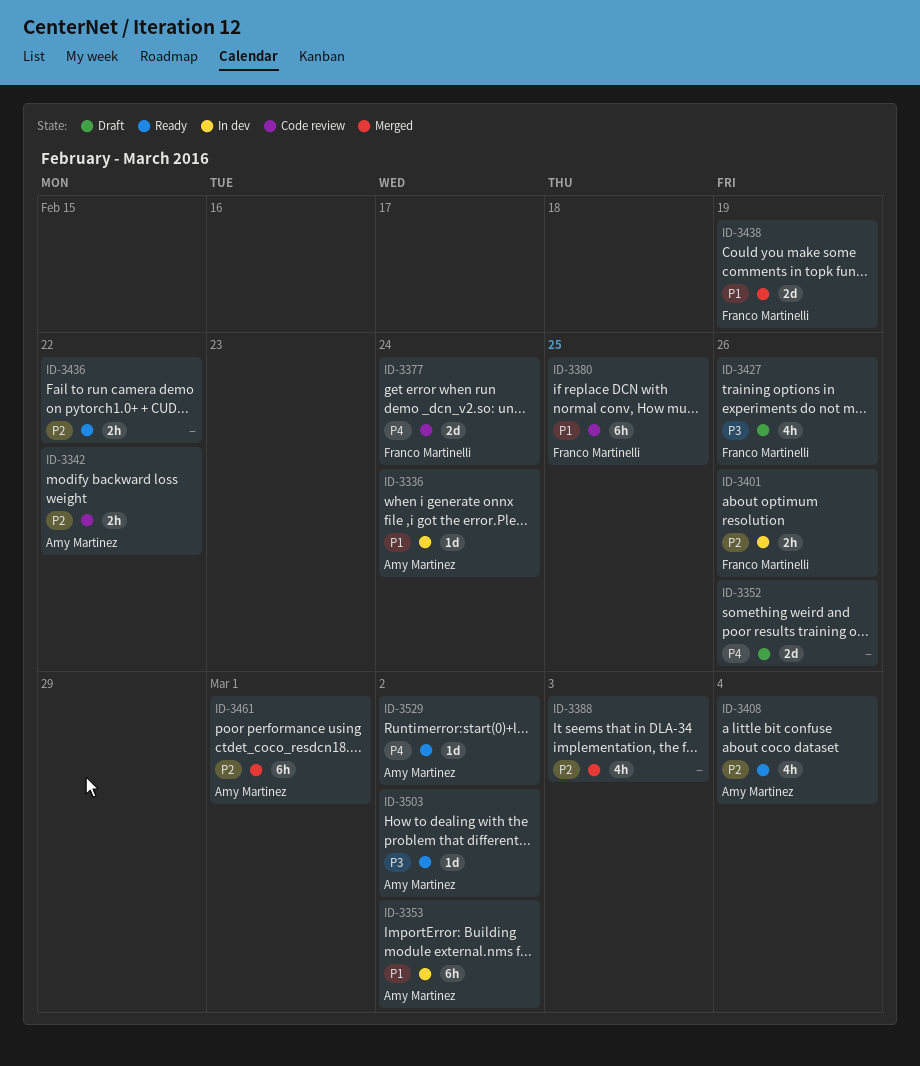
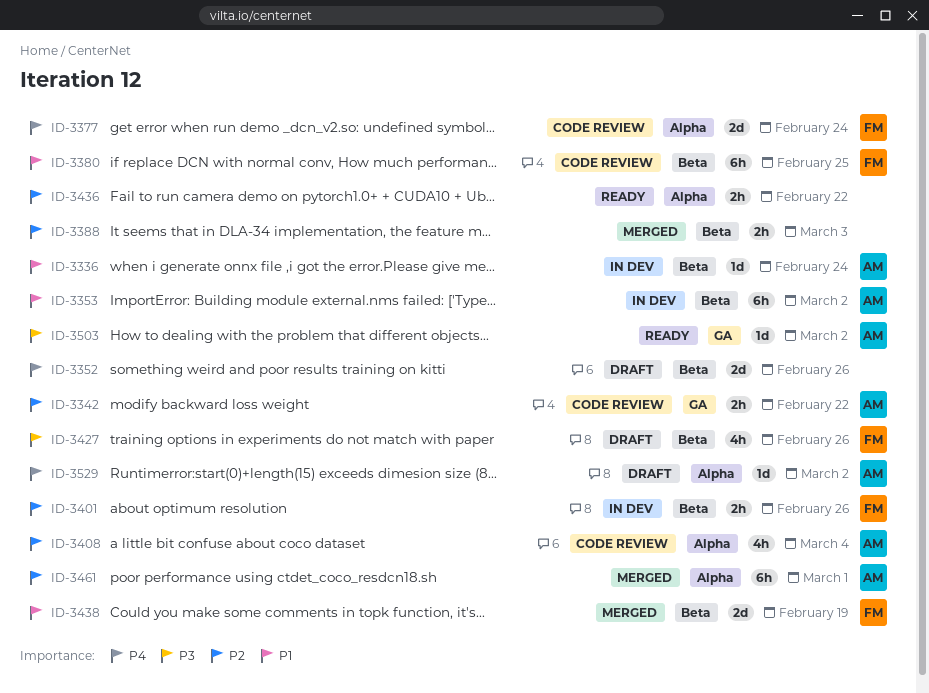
ID-3388, estimate: 4h -> 2h
ID-3408, status: Ready -> Code review
ID-3529, status: Ready -> Draft

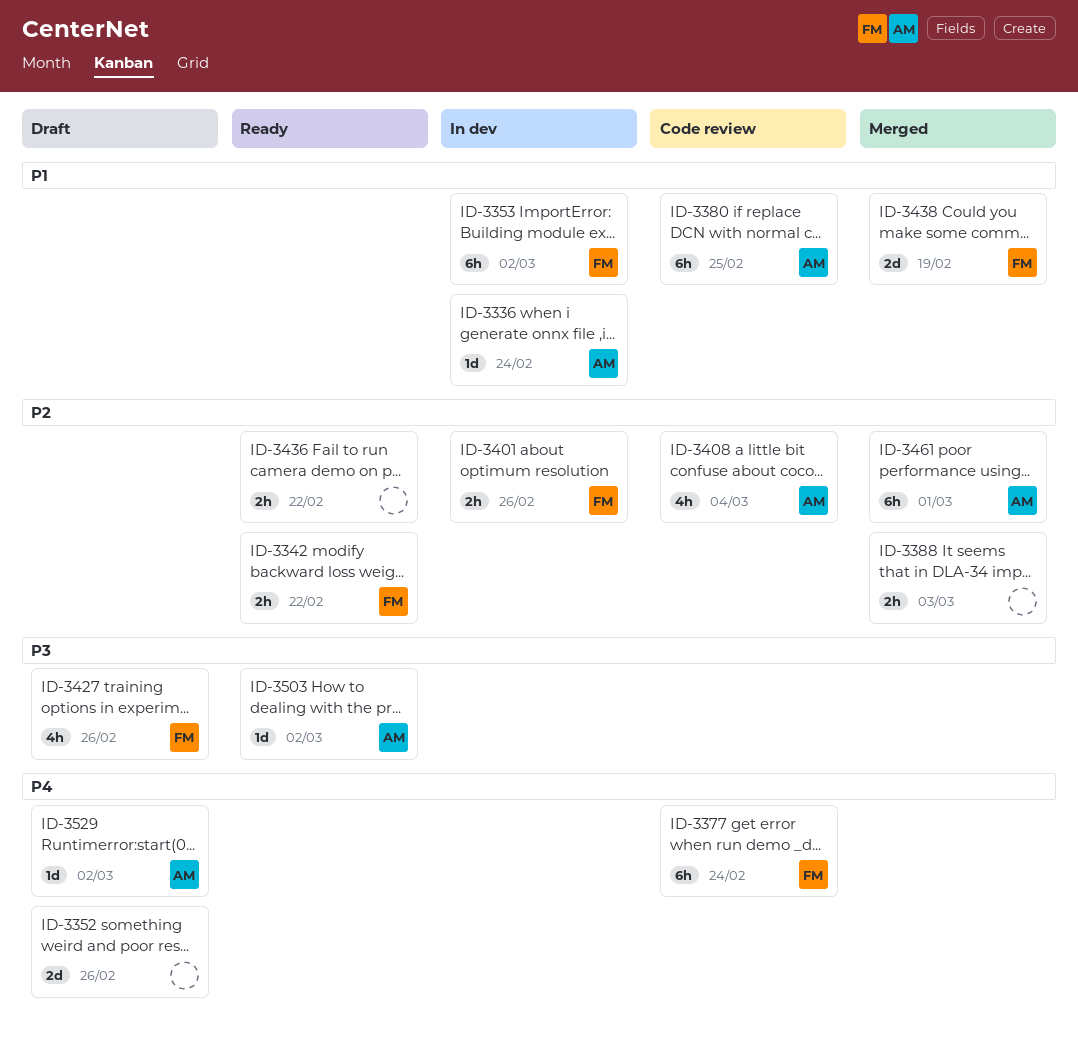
ID-3342, status: Code review -> Ready
ID-3342, owner: AM -> FM
ID-3353, owner: AM -> FM
ID-3377, estimate: 2d -> 6h
ID-3380, owner: FM -> AM

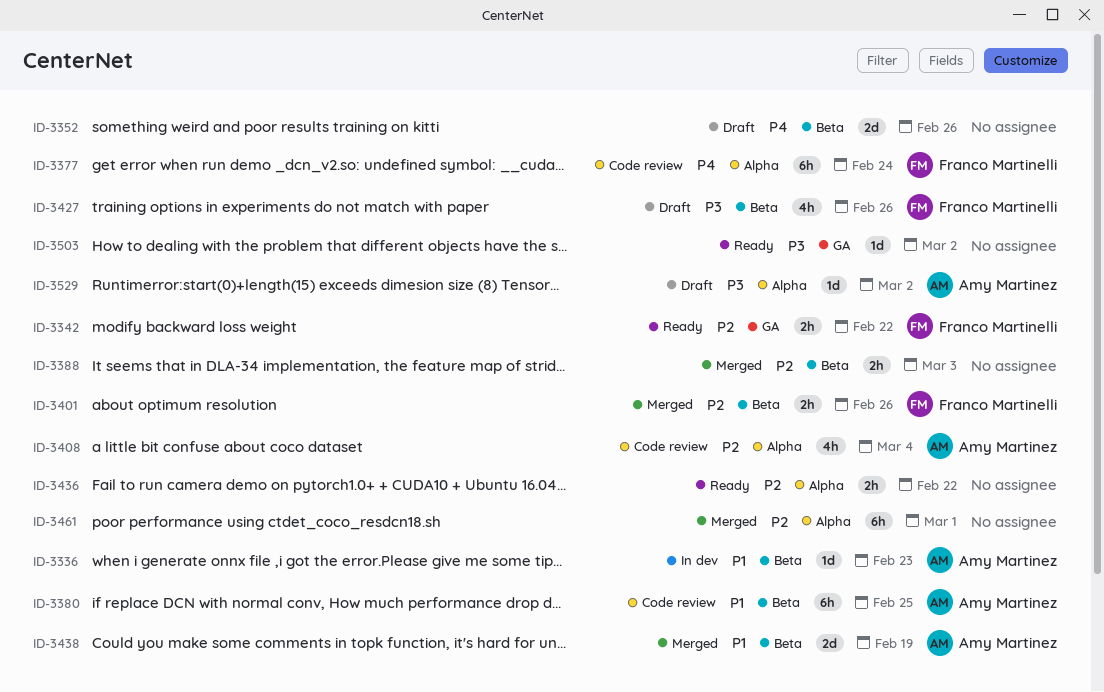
ID-3336, due: Feb 24 -> Feb 23
ID-3353: present -> none
ID-3401, status: In dev -> Merged
ID-3438, owner: Franco Martinelli -> Amy Martinez
ID-3461, owner: Amy Martinez -> none
ID-3503, owner: Amy Martinez -> none
ID-3529, priority: P4 -> P3

